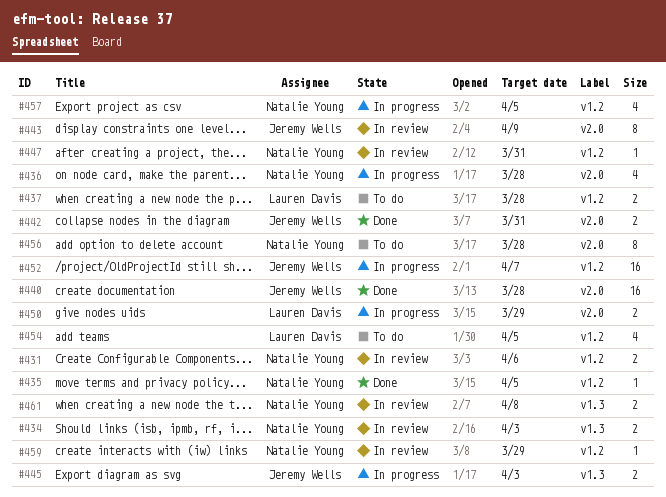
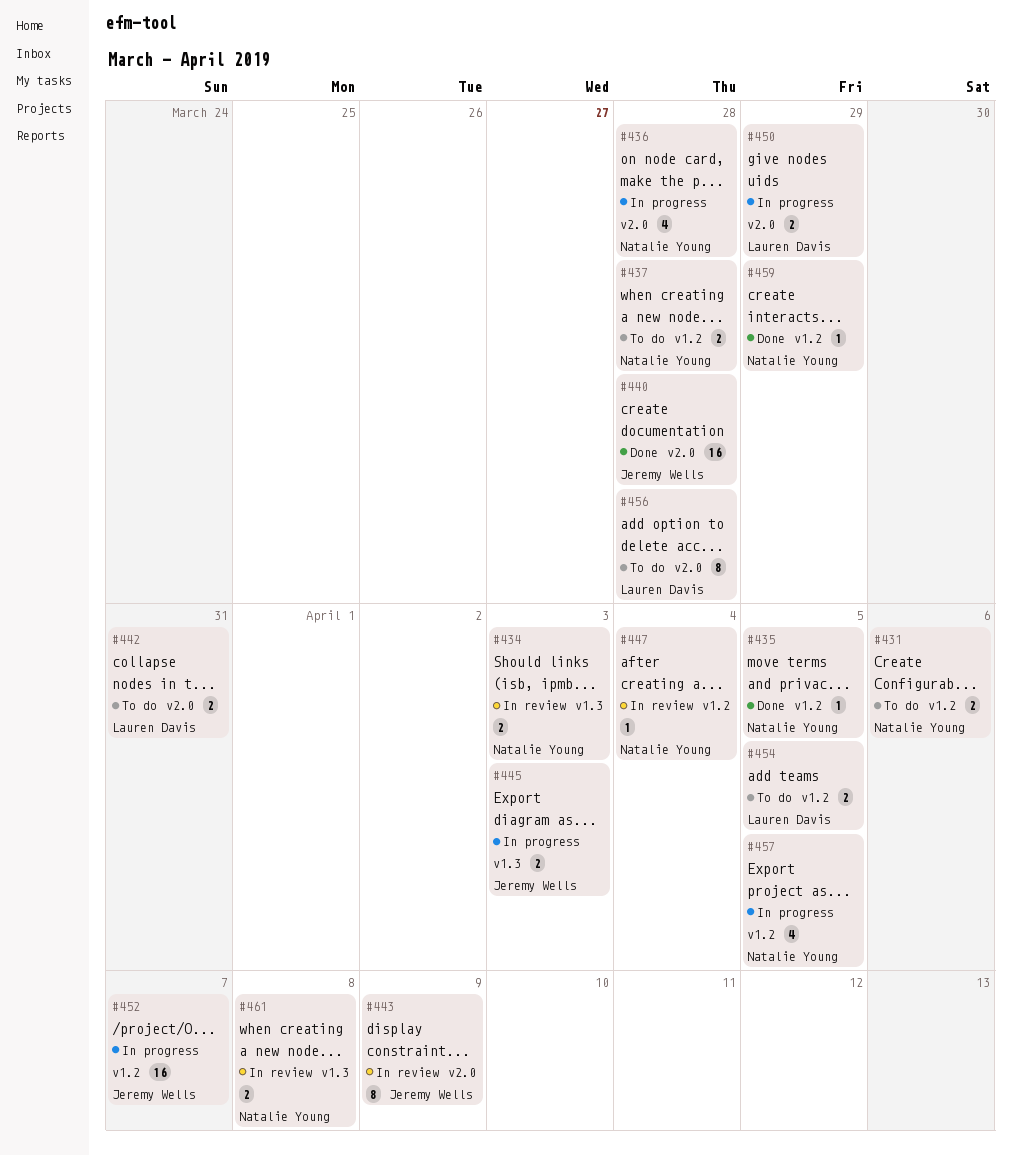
#431, status: In review -> To do
#437, owner: Lauren Davis -> Natalie Young
#442, status: Done -> To do
#442, owner: Jeremy Wells -> Lauren Davis
#447, due: Mar 31 -> Apr 4
#454, estimate: 4 -> 2
#456, owner: Natalie Young -> Lauren Davis
#459, status: In review -> Done

